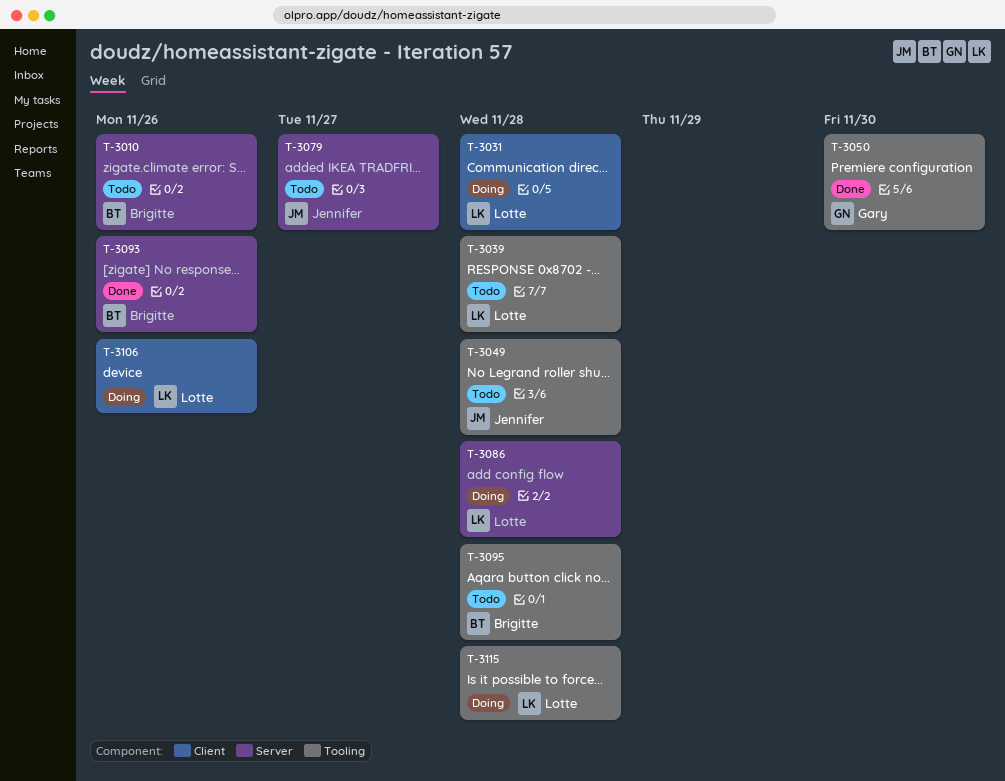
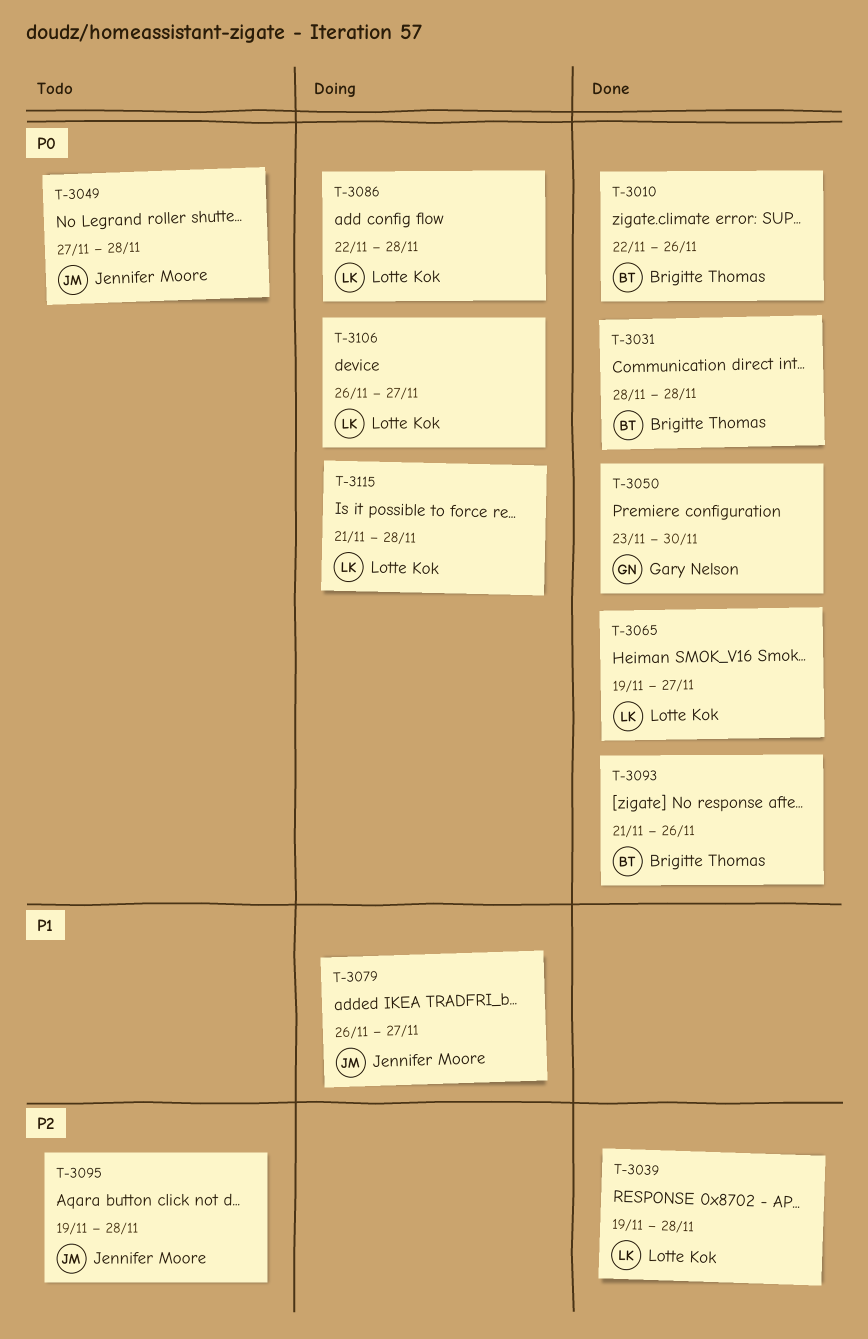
T-3010, status: Todo -> Done
T-3031, status: Doing -> Done
T-3031, owner: Lotte Kok -> Brigitte Thomas
T-3039, status: Todo -> Done
T-3065: none -> present
T-3079, status: Todo -> Doing
T-3095, owner: Brigitte Thomas -> Jennifer Moore
T-3106, due: Nov 26 -> Nov 27

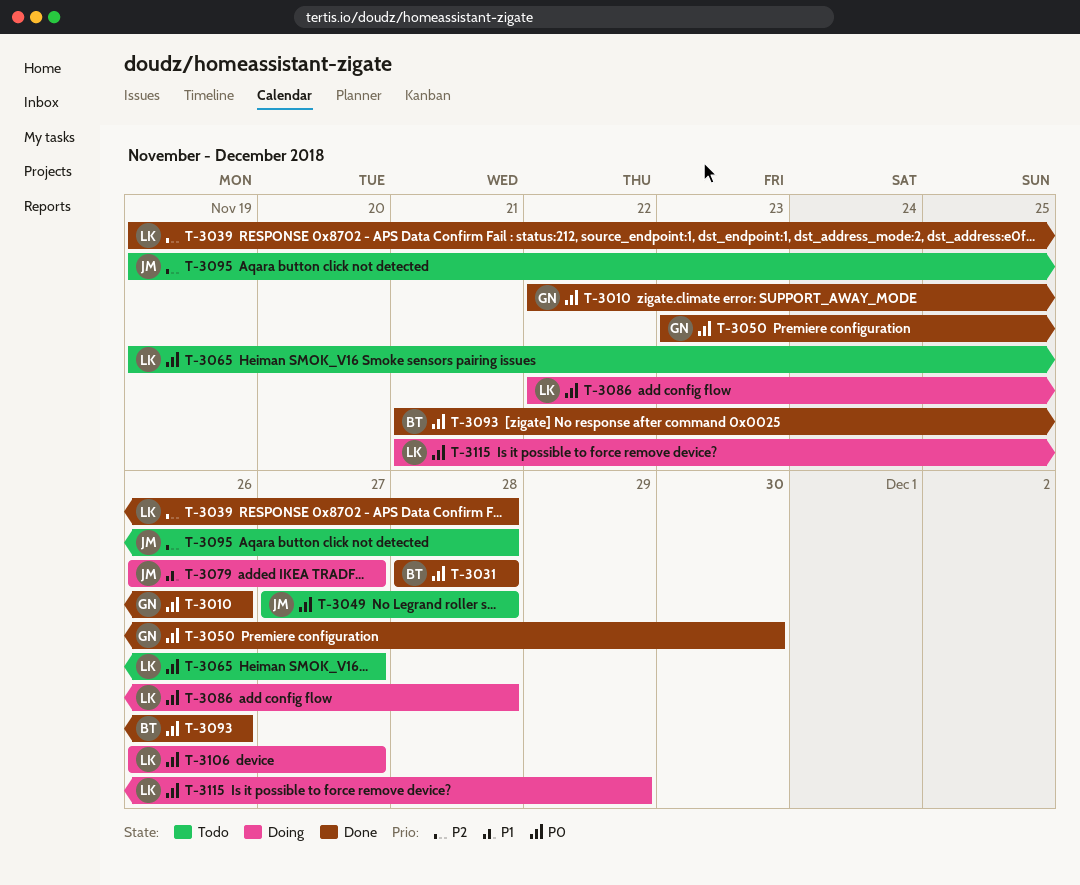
T-3010, owner: Brigitte Thomas -> Gary Nelson
T-3065, status: Done -> Todo
T-3115, due: Nov 28 -> Nov 29

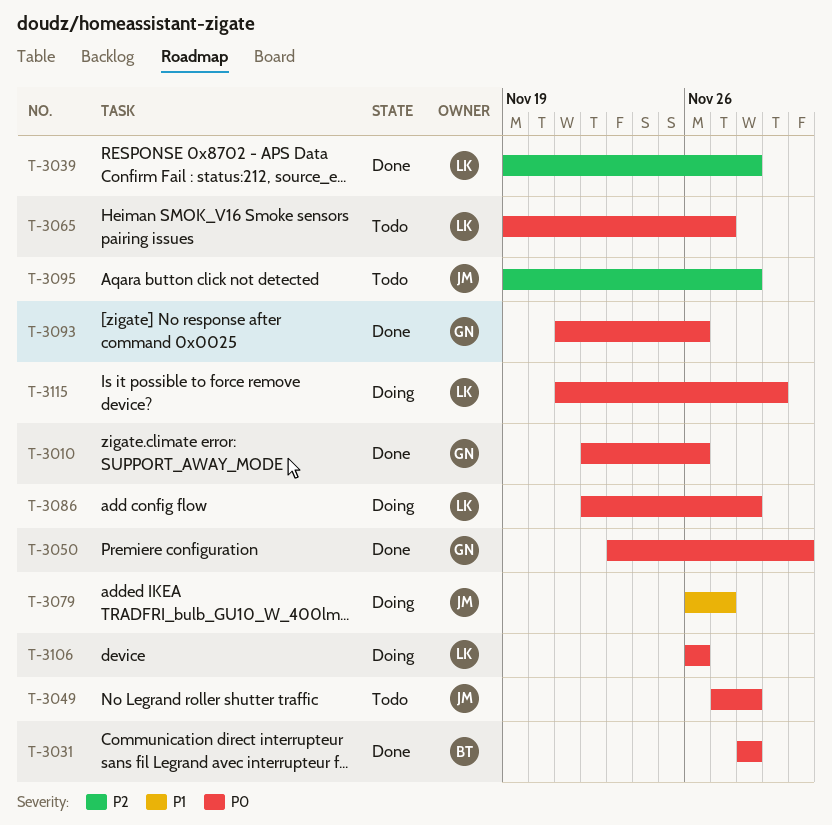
T-3093, owner: BT -> GN
T-3106, due: Nov 27 -> Nov 26

